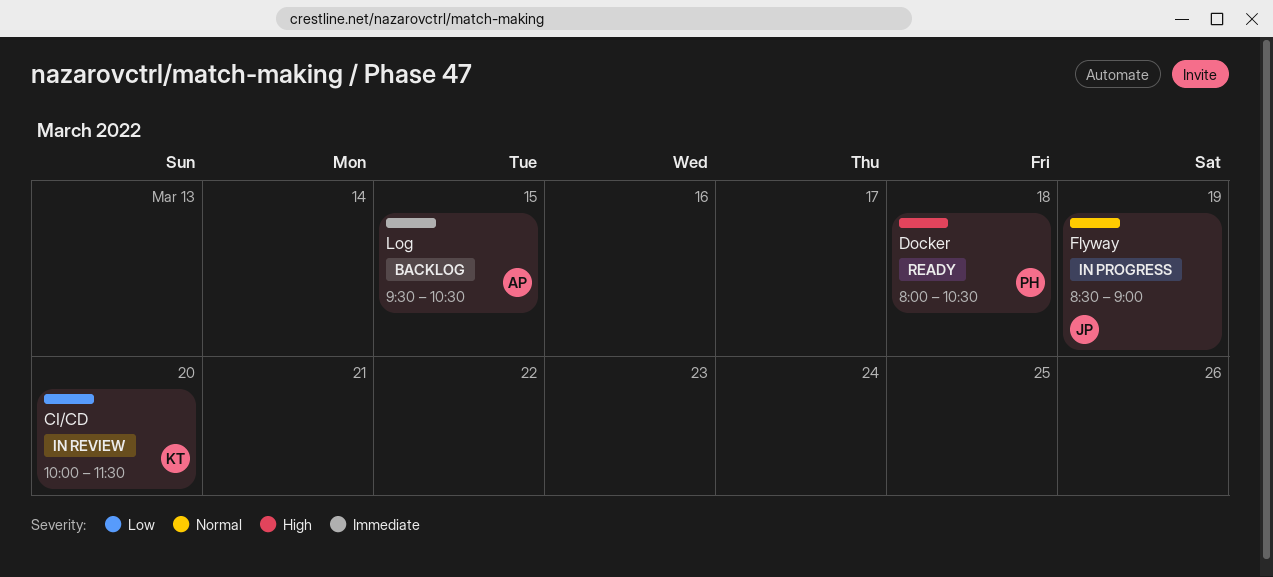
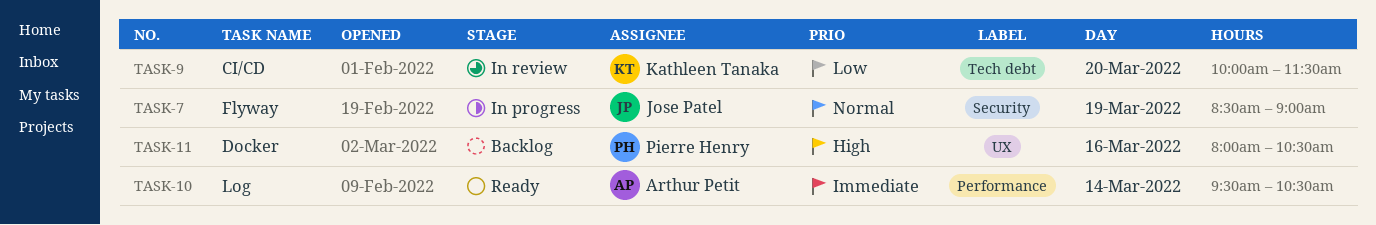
Docker, status: Ready -> Backlog
Docker, day: Mar 18 -> Mar 16
Log, status: Backlog -> Ready
Log, day: Mar 15 -> Mar 14

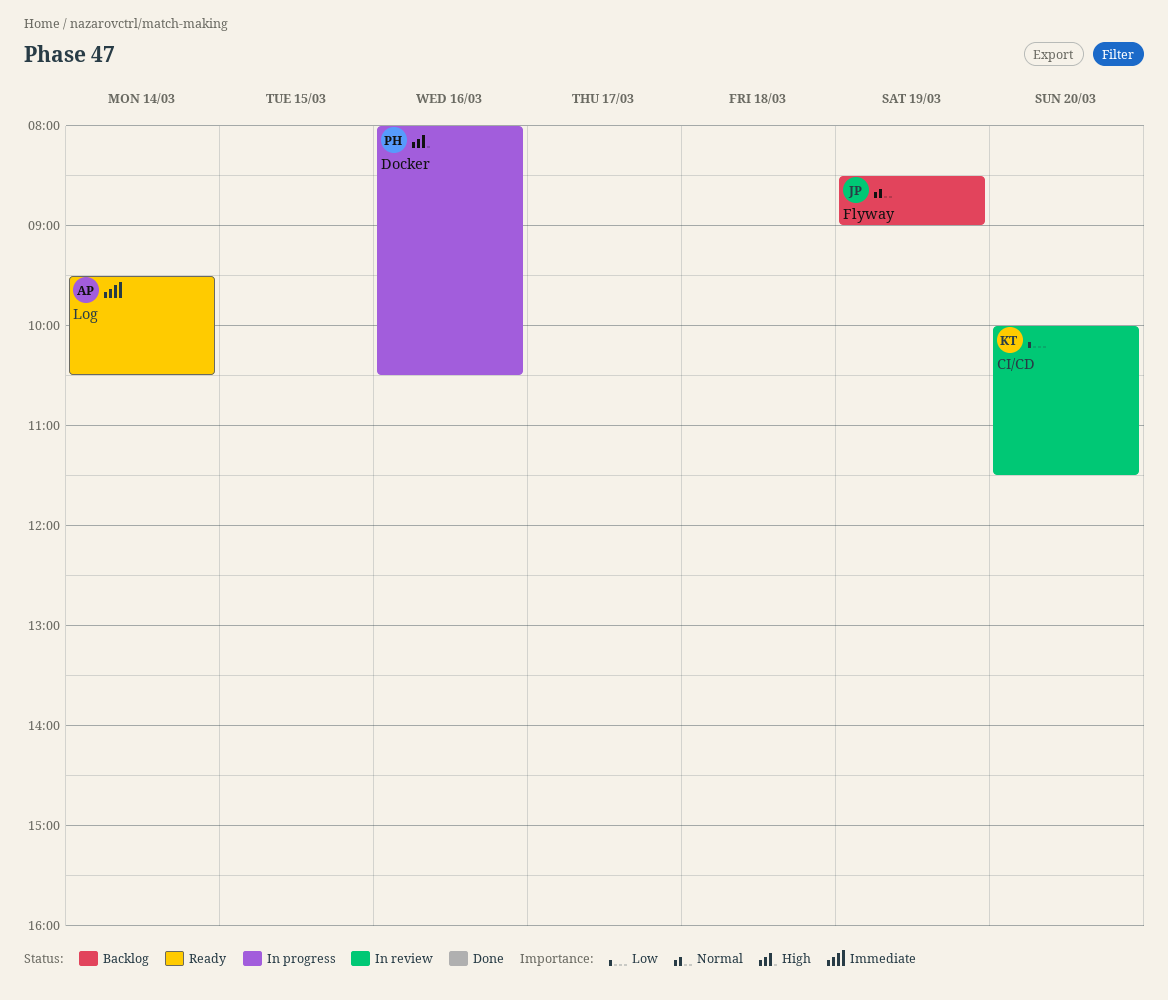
Docker, status: Backlog -> In progress
Flyway, status: In progress -> Backlog

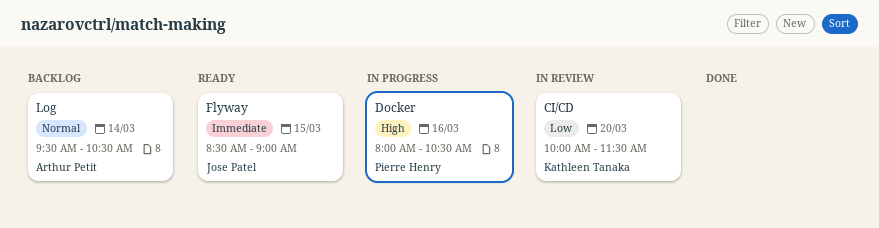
Flyway, status: Backlog -> Ready
Flyway, priority: Normal -> Immediate
Flyway, day: Mar 19 -> Mar 15
Log, status: Ready -> Backlog
Log, priority: Immediate -> Normal

